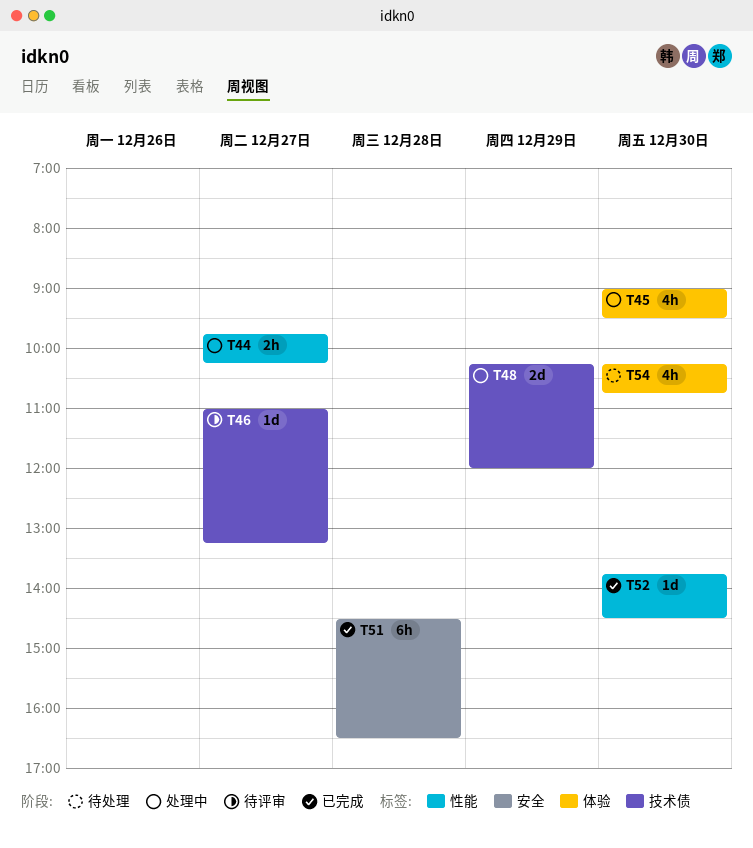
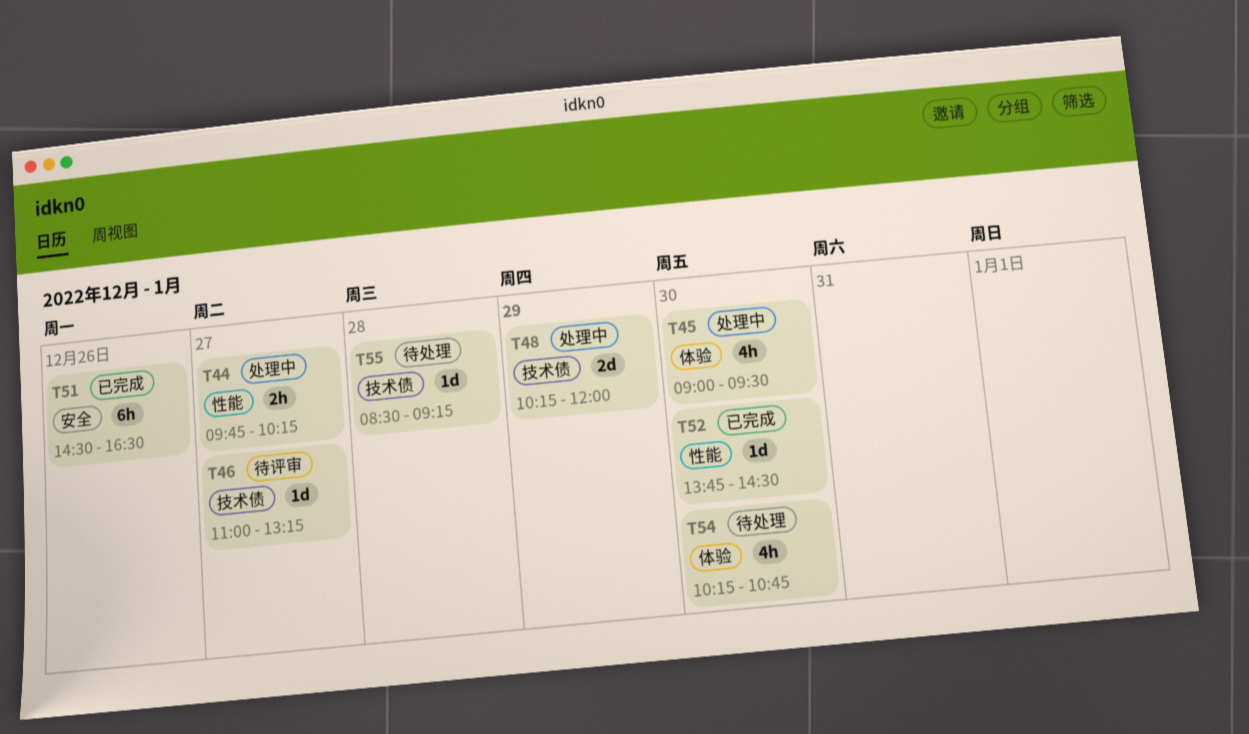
T51, day: Dec 28 -> Dec 26
T55: none -> present

